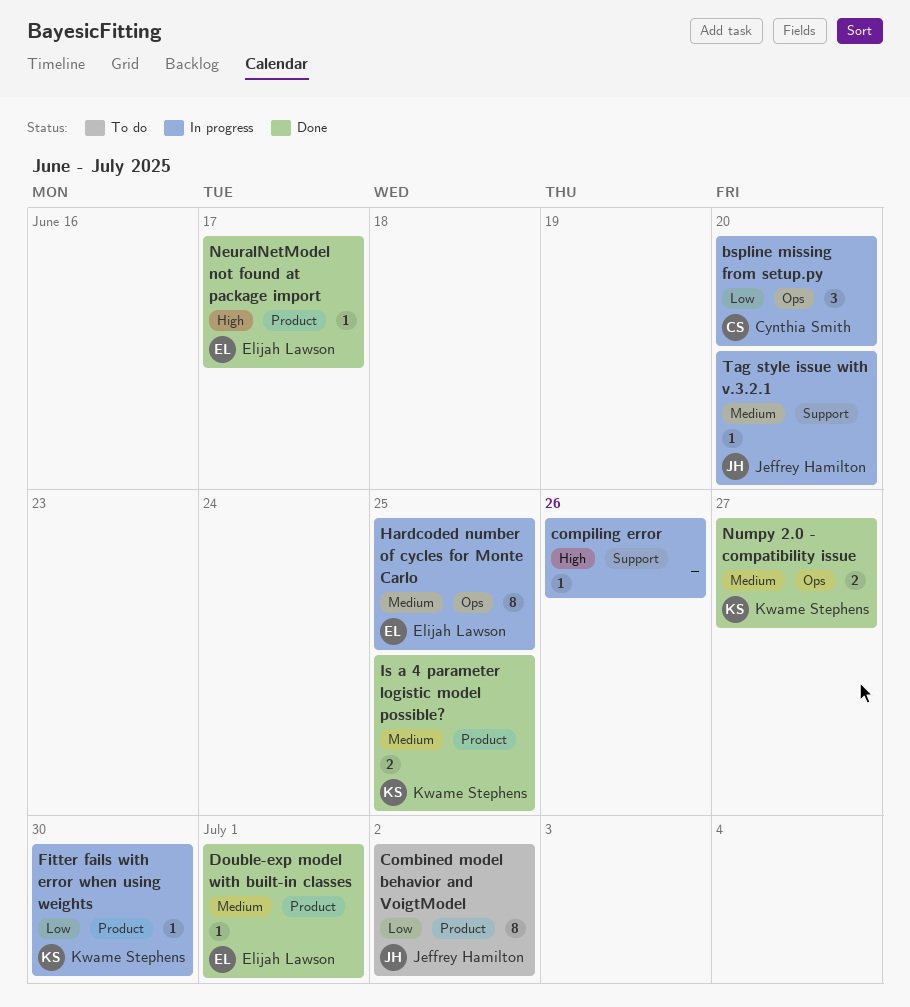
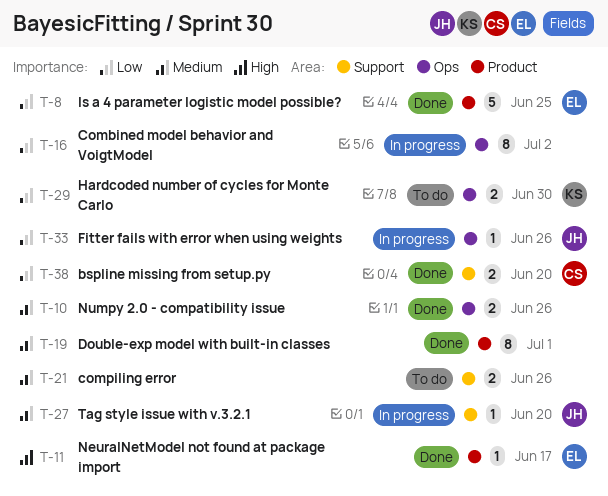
bspline missing from setup.py, status: In progress -> Done
bspline missing from setup.py, label: Ops -> Support
bspline missing from setup.py, estimate: 3 -> 2
Combined model behavior and VoigtModel, status: To do -> In progress
Combined model behavior and VoigtModel, owner: Jeffrey Hamilton -> none
Combined model behavior and VoigtModel, label: Product -> Ops
compiling error, status: In progress -> To do
compiling error, priority: High -> Medium
compiling error, estimate: 1 -> 2
Double-exp model with built-in classes, owner: Elijah Lawson -> none
Double-exp model with built-in classes, estimate: 1 -> 8
Fitter fails with error when using weights, owner: Kwame Stephens -> Jeffrey Hamilton
Fitter fails with error when using weights, label: Product -> Ops
Fitter fails with error when using weights, due: Jun 30 -> Jun 26
Hardcoded number of cycles for Monte Carlo, status: In progress -> To do
Hardcoded number of cycles for Monte Carlo, owner: Elijah Lawson -> Kwame Stephens
Hardcoded number of cycles for Monte Carlo, priority: Medium -> Low
Hardcoded number of cycles for Monte Carlo, estimate: 8 -> 2
Hardcoded number of cycles for Monte Carlo, due: Jun 25 -> Jun 30
Is a 4 parameter logistic model possible?, owner: Kwame Stephens -> Elijah Lawson
Is a 4 parameter logistic model possible?, priority: Medium -> Low
Is a 4 parameter logistic model possible?, estimate: 2 -> 5
Numpy 2.0 - compatibility issue, owner: Kwame Stephens -> none
Numpy 2.0 - compatibility issue, due: Jun 27 -> Jun 26

